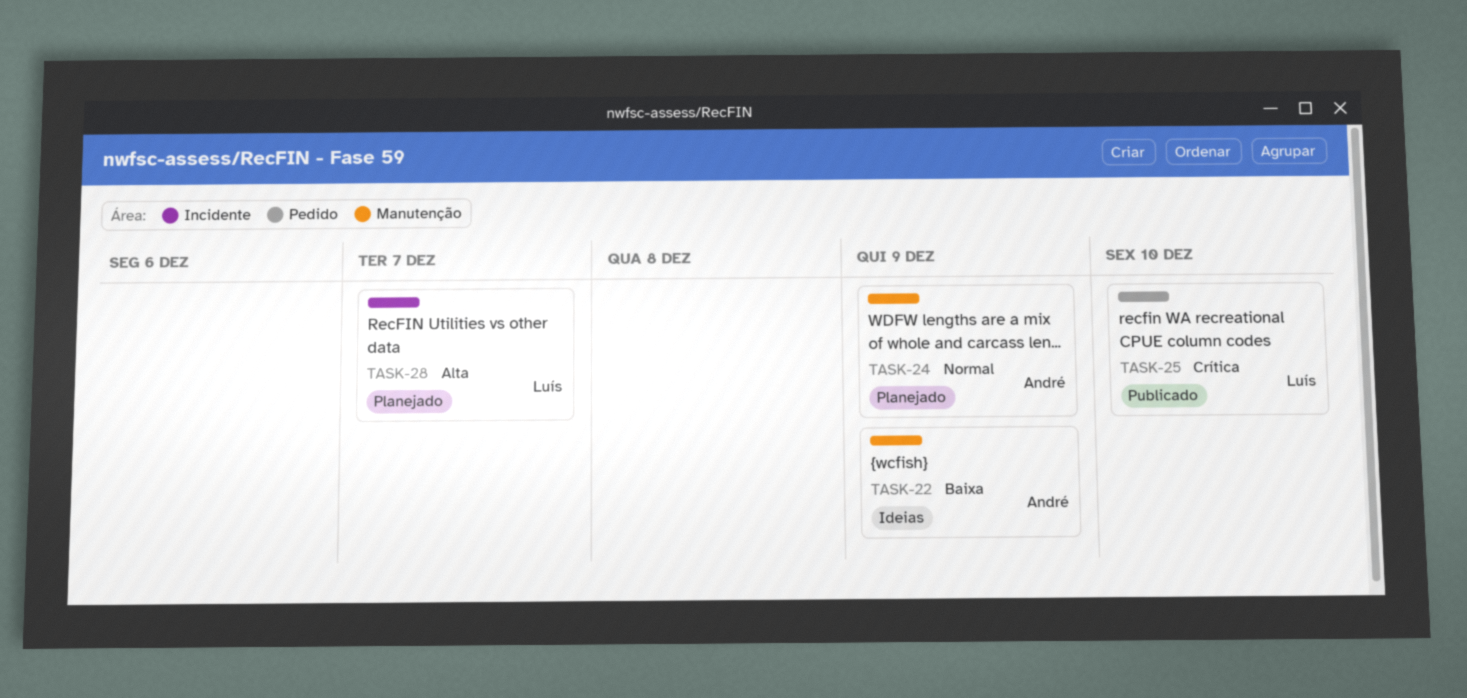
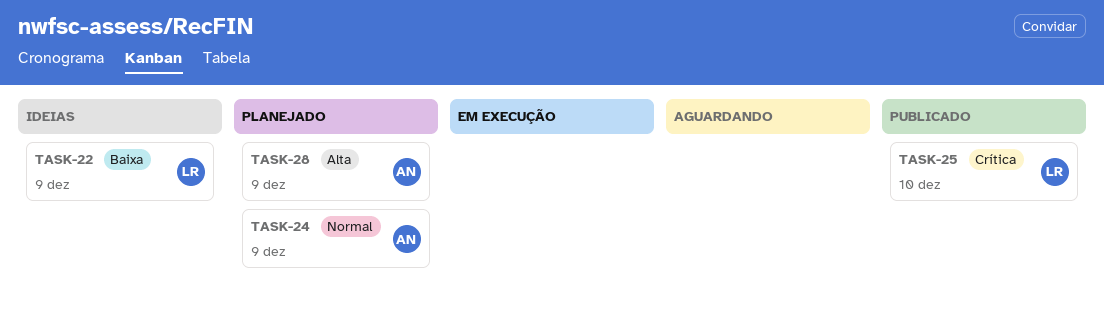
TASK-22, owner: André -> Luís
TASK-28, owner: Luís -> André
TASK-28, due: Dec 7 -> Dec 9

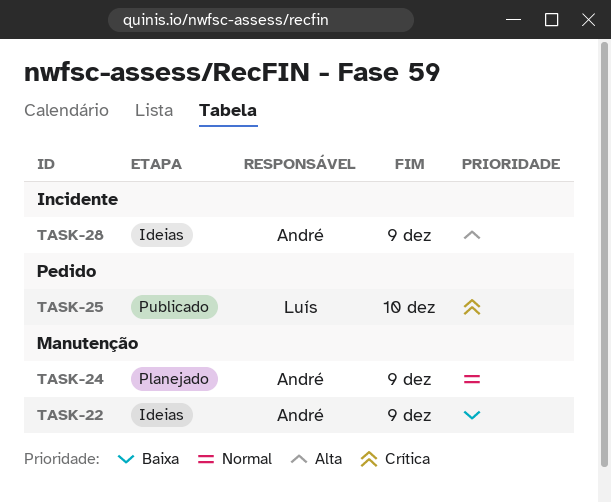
TASK-22, owner: Luís -> André
TASK-28, status: Planejado -> Ideias

